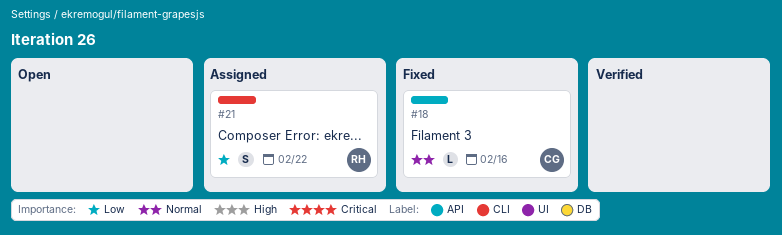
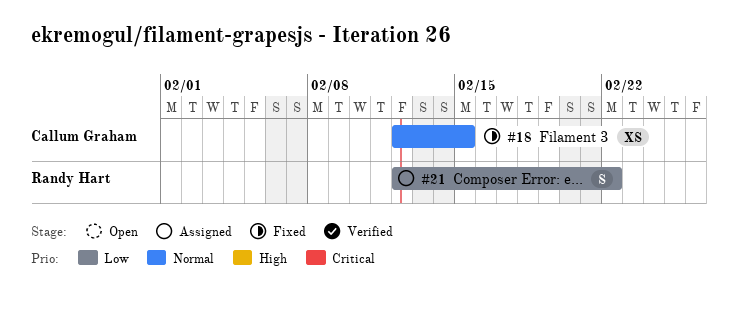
#18, estimate: L -> XS
#18, due: Feb 16 -> Feb 15

